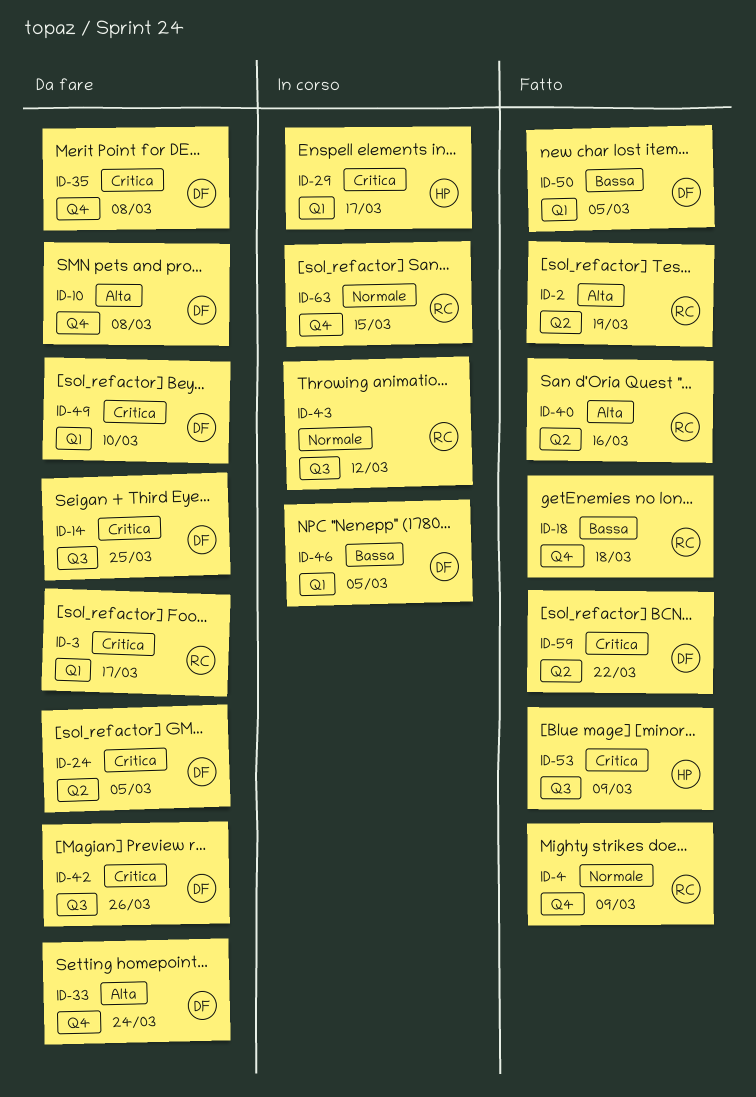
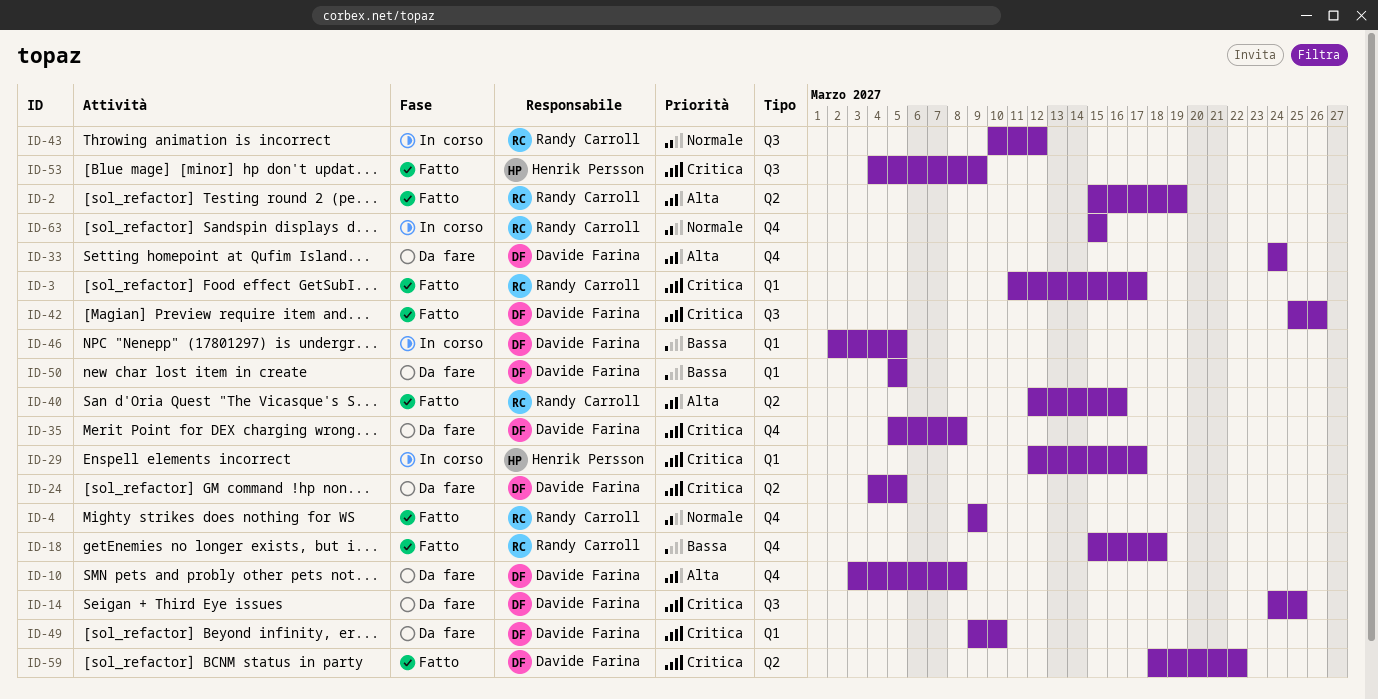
ID-3, status: Da fare -> Fatto
ID-42, status: Da fare -> Fatto
ID-50, status: Fatto -> Da fare

